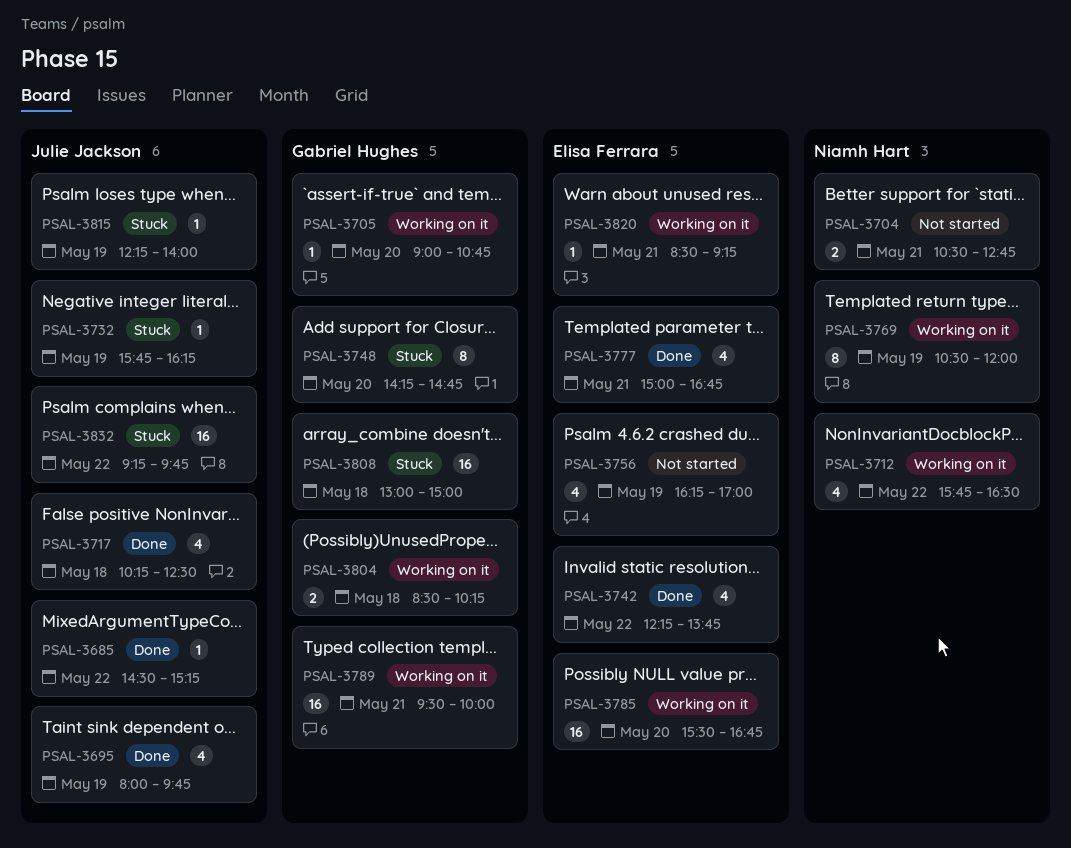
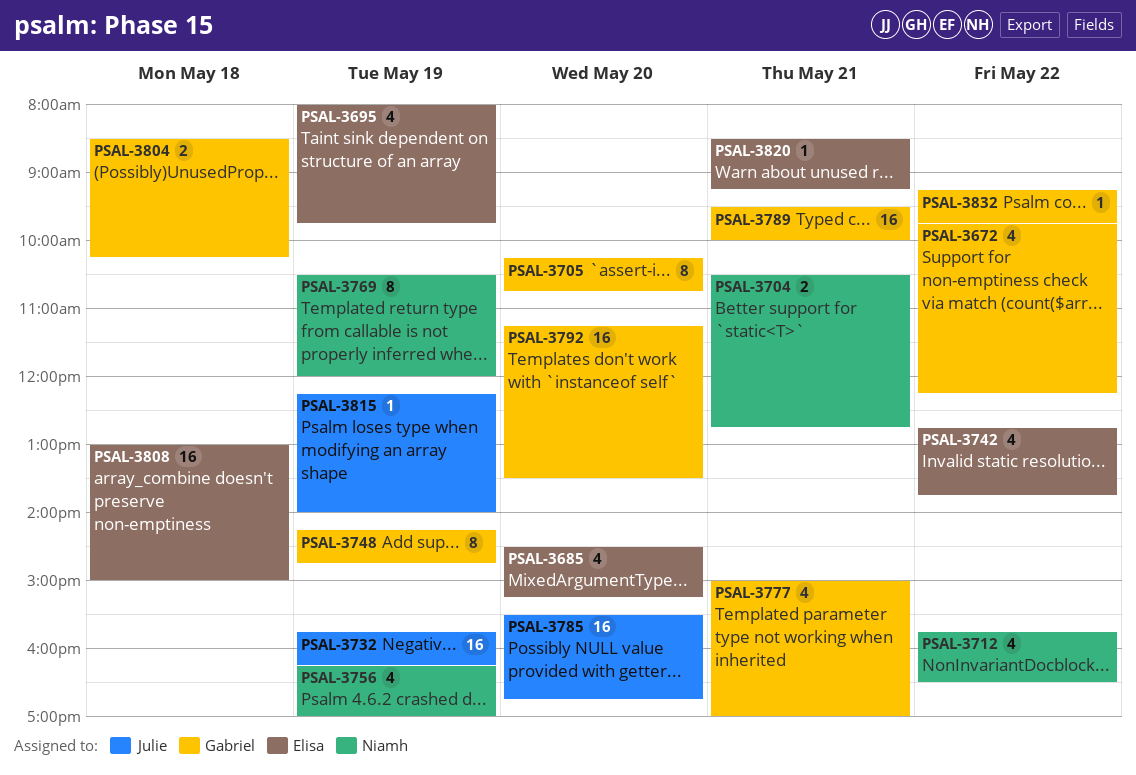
PSAL-3672: none -> present
PSAL-3685, owner: Julie Jackson -> Elisa Ferrara
PSAL-3685, estimate: 1 -> 4
PSAL-3685, day: May 22 -> May 20
PSAL-3695, owner: Julie Jackson -> Elisa Ferrara
PSAL-3705, estimate: 1 -> 8
PSAL-3705, begins: 09:00 -> 10:15
PSAL-3717: present -> none
PSAL-3732, estimate: 1 -> 16
PSAL-3742, begins: 12:15 -> 12:45
PSAL-3748, day: May 20 -> May 19
PSAL-3756, owner: Elisa Ferrara -> Niamh Hart
PSAL-3777, owner: Elisa Ferrara -> Gabriel Hughes
PSAL-3777, ends: 16:45 -> 17:00
PSAL-3785, owner: Elisa Ferrara -> Julie Jackson
PSAL-3792: none -> present
PSAL-3808, owner: Gabriel Hughes -> Elisa Ferrara
PSAL-3832, owner: Julie Jackson -> Gabriel Hughes
PSAL-3832, estimate: 16 -> 1

